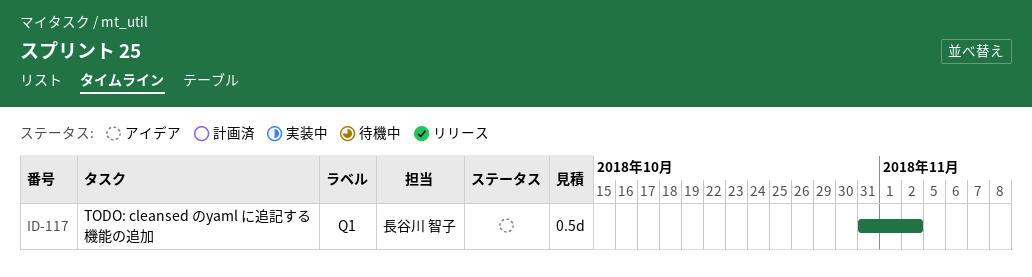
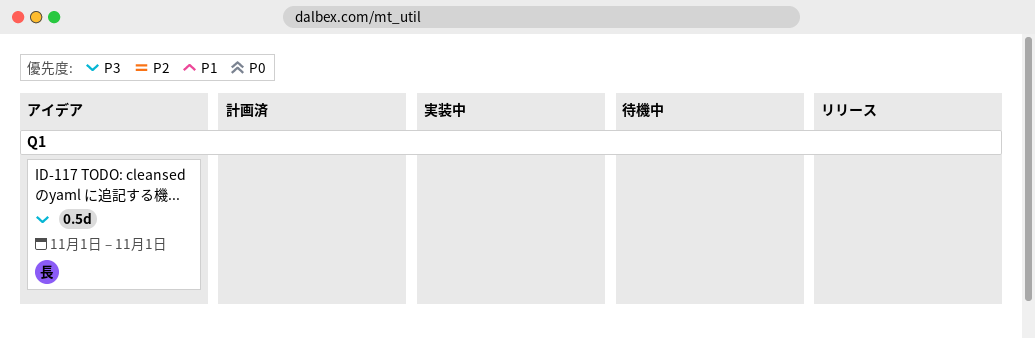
ID-117, start: Oct 31 -> Nov 1
ID-117, due: Nov 2 -> Nov 1

